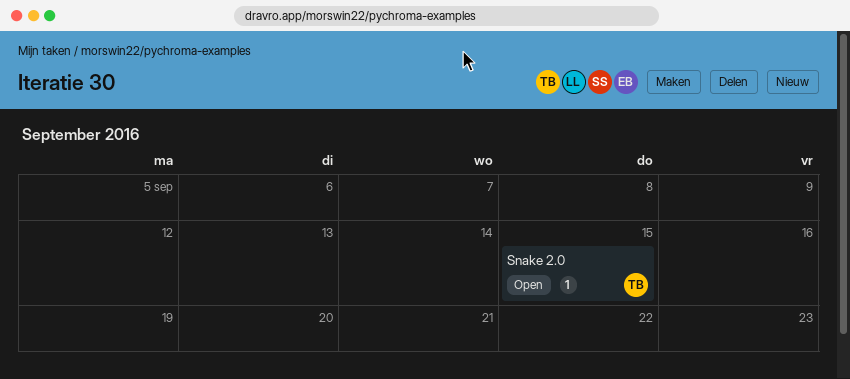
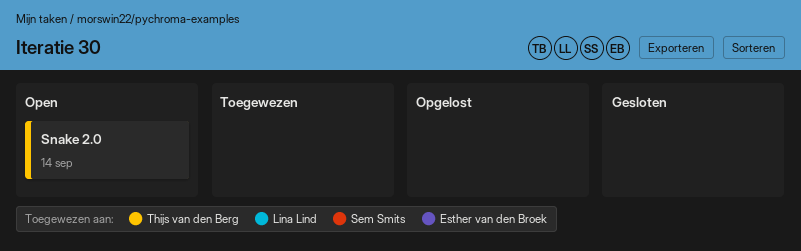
Snake 2.0, due: Sep 15 -> Sep 14

